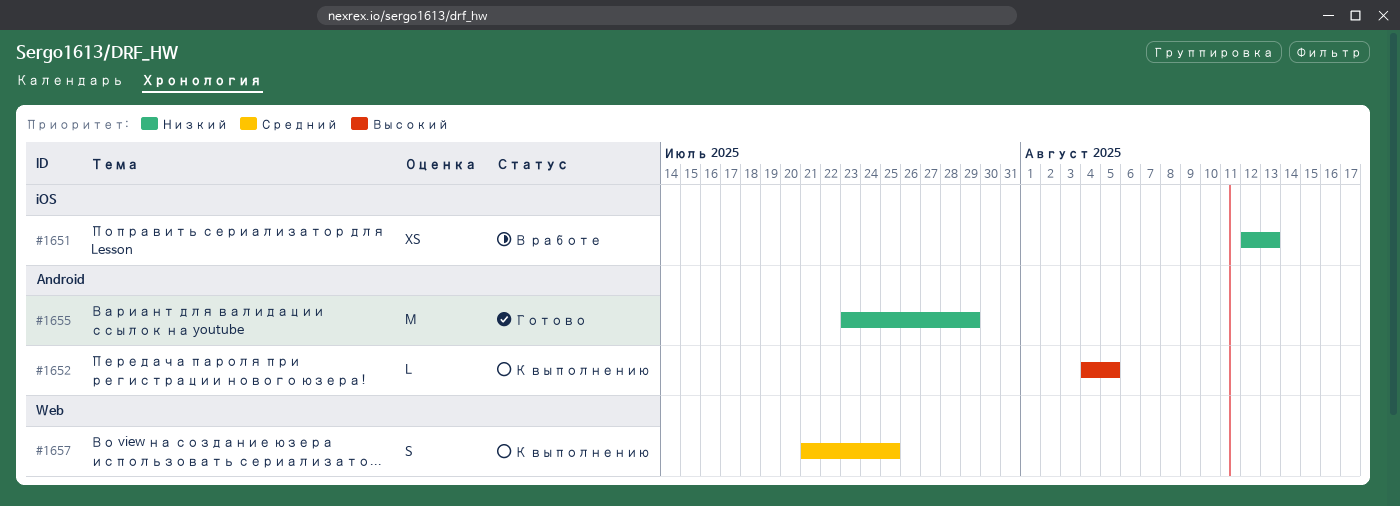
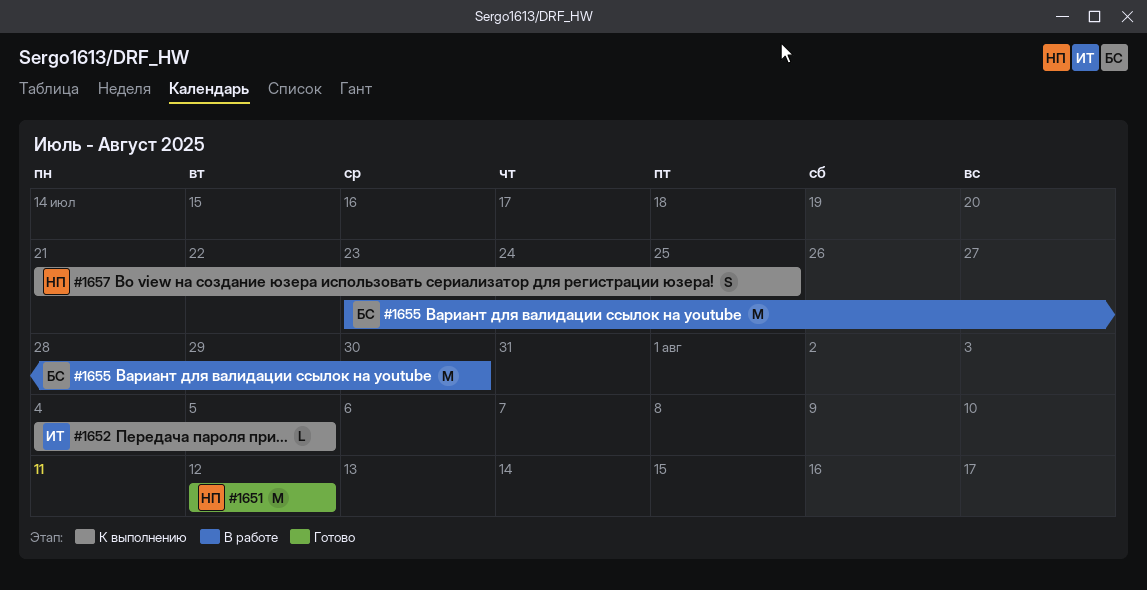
#1651, status: В работе -> Готово
#1651, estimate: XS -> M
#1651, due: Aug 13 -> Aug 12
#1655, status: Готово -> В работе
#1655, due: Jul 29 -> Jul 30

